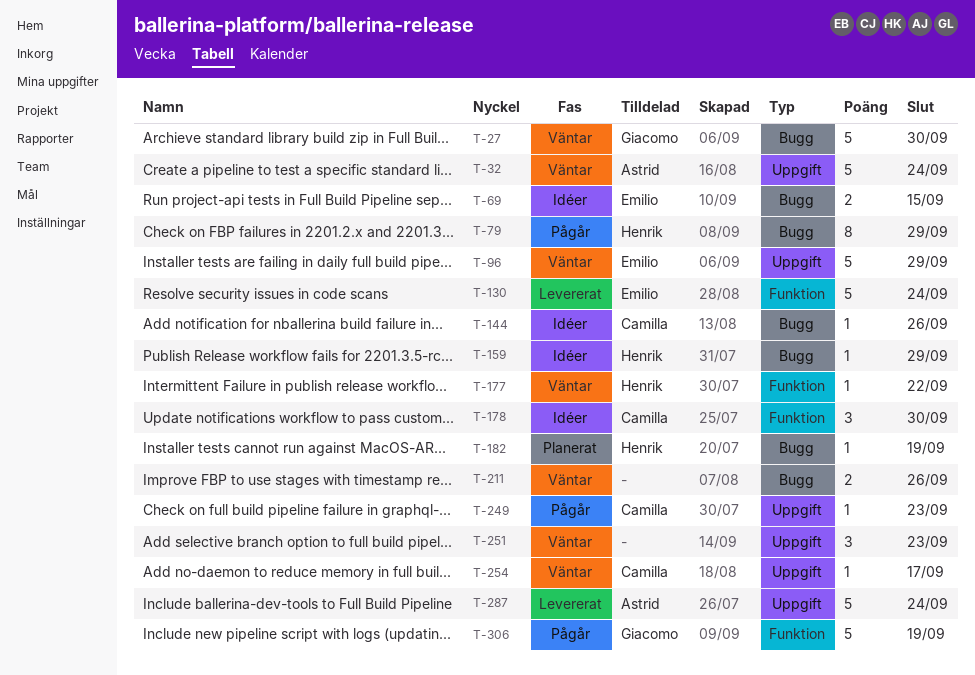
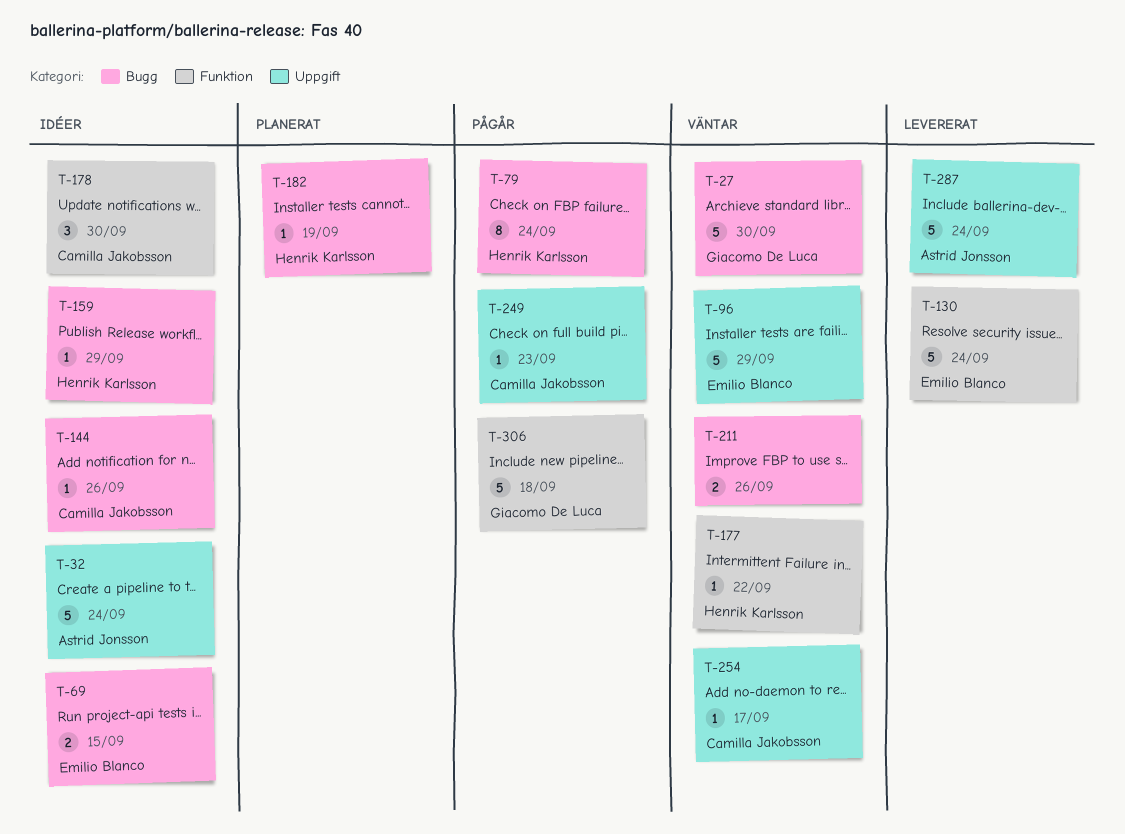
T-32, status: Väntar -> Idéer
T-79, due: Sep 29 -> Sep 24
T-251: present -> none
T-306, due: Sep 19 -> Sep 18

